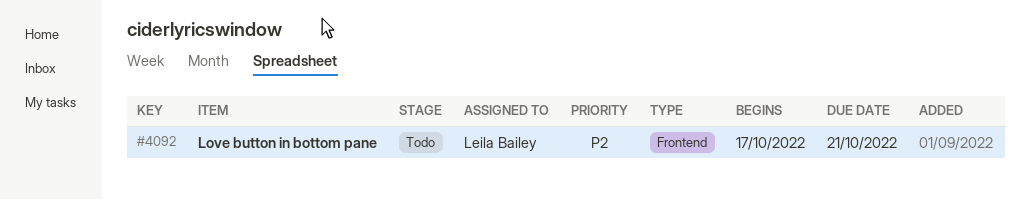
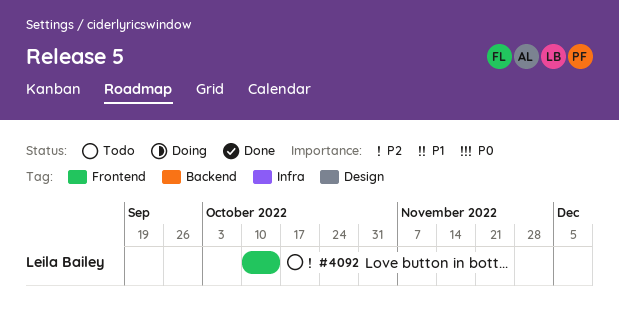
#4092, start: Oct 17 -> Oct 10
#4092, due: Oct 21 -> Oct 14

